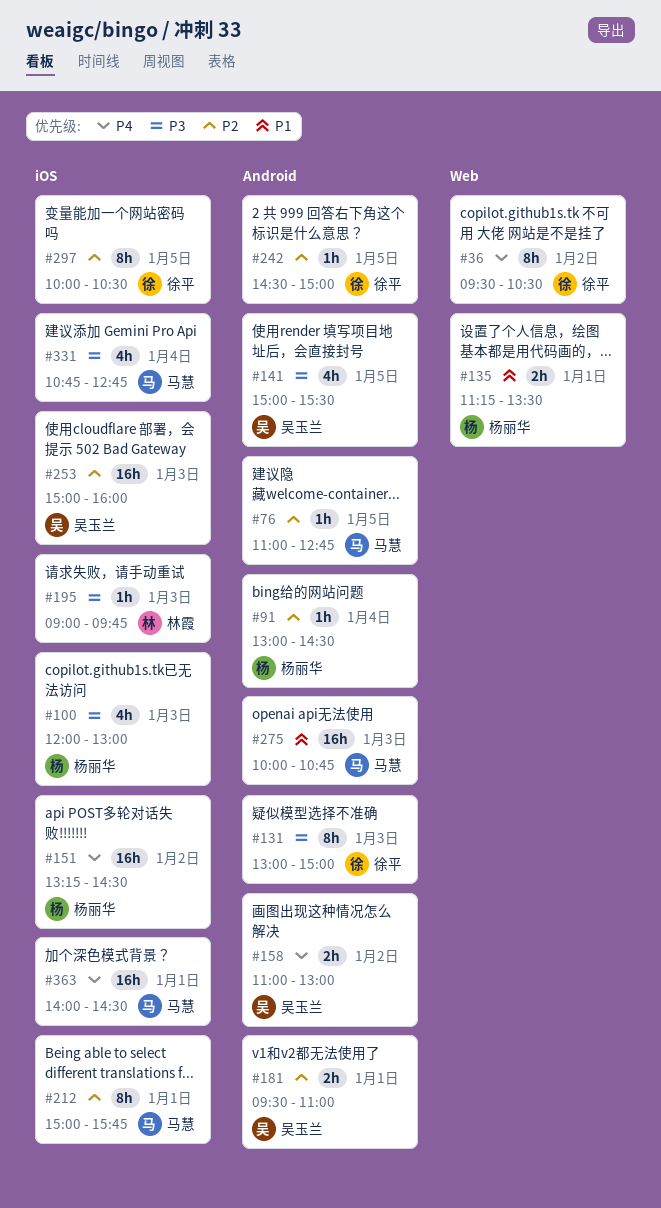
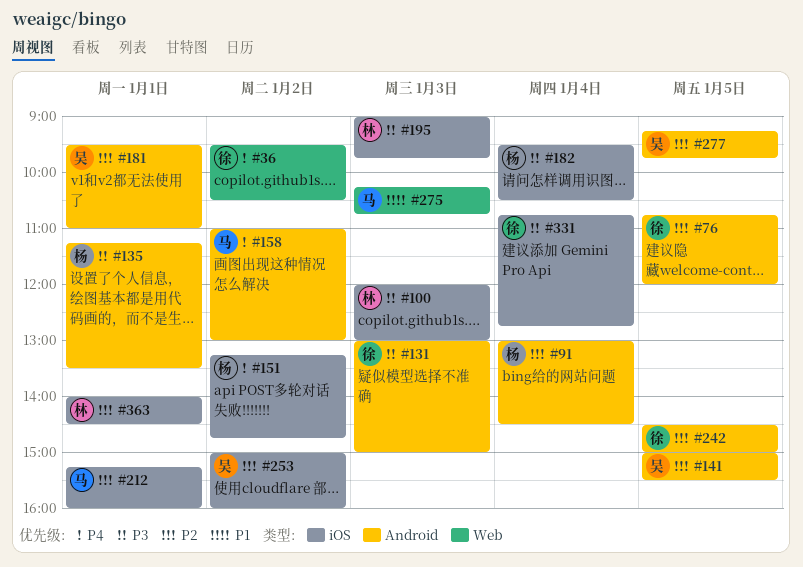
#76, owner: 马慧 -> 徐平
#76, begins: 11:00 -> 10:45
#76, ends: 12:45 -> 12:00
#100, owner: 杨丽华 -> 林霞
#135, priority: P1 -> P3
#135, label: Web -> Android
#141, priority: P3 -> P2
#151, ends: 14:30 -> 14:45
#158, owner: 吴玉兰 -> 马慧
#182: none -> present
#212, begins: 15:00 -> 15:15
#212, ends: 15:45 -> 16:00
#253, day: Jan 3 -> Jan 2
#275, label: Android -> Web
#275, begins: 10:00 -> 10:15
#277: none -> present
#297: present -> none
#331, owner: 马慧 -> 徐平
#363, owner: 马慧 -> 林霞
#363, priority: P4 -> P2

